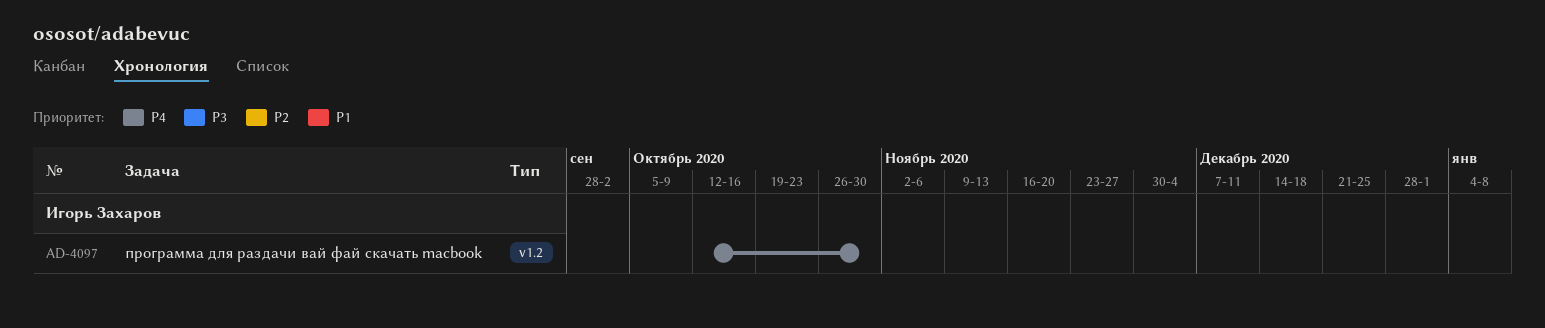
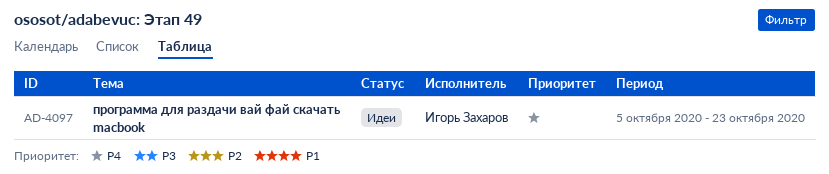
AD-4097, start: Oct 12 -> Oct 5
AD-4097, due: Oct 30 -> Oct 23

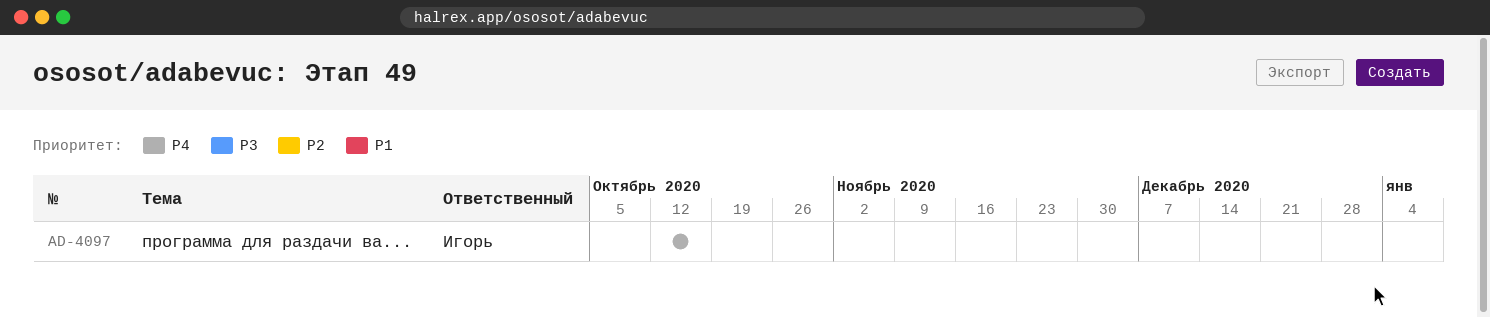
AD-4097, start: Oct 5 -> Oct 12
AD-4097, due: Oct 23 -> Oct 16

